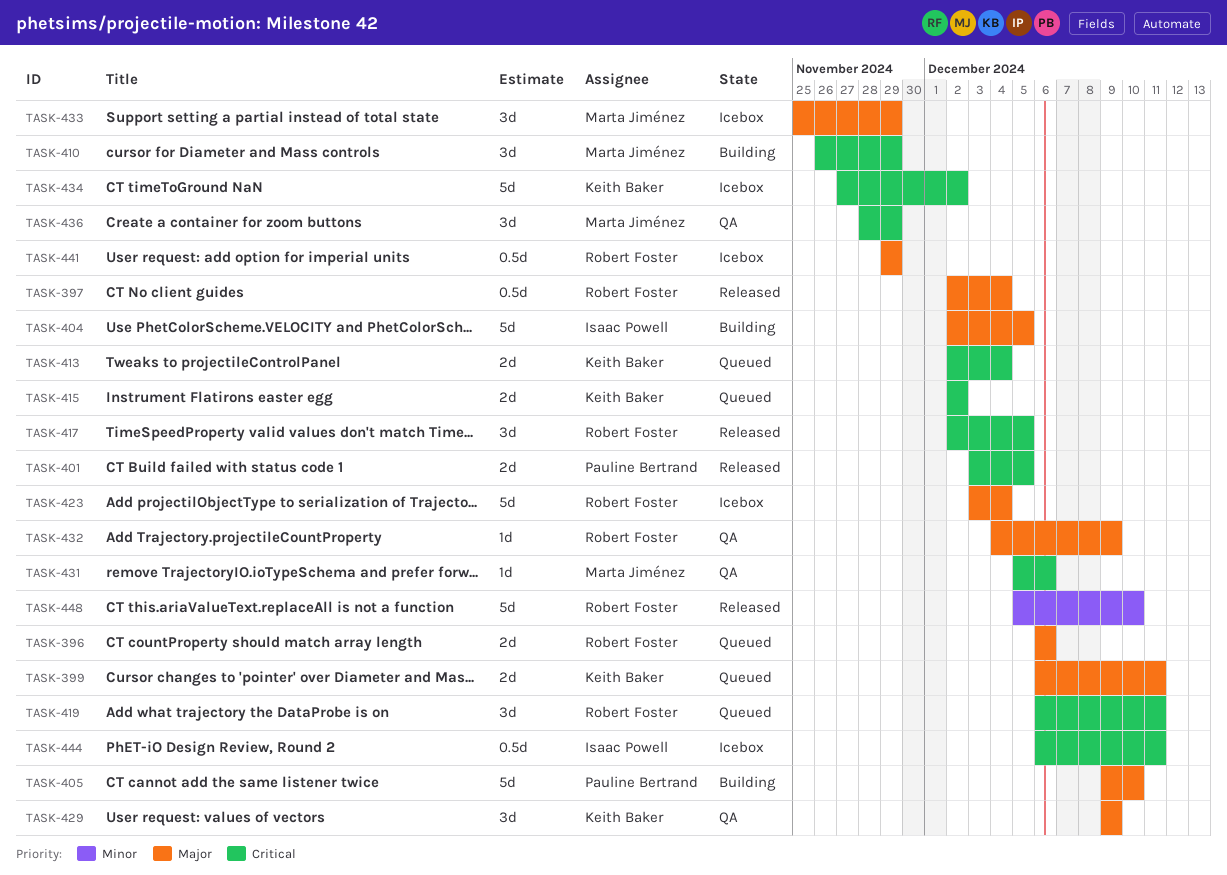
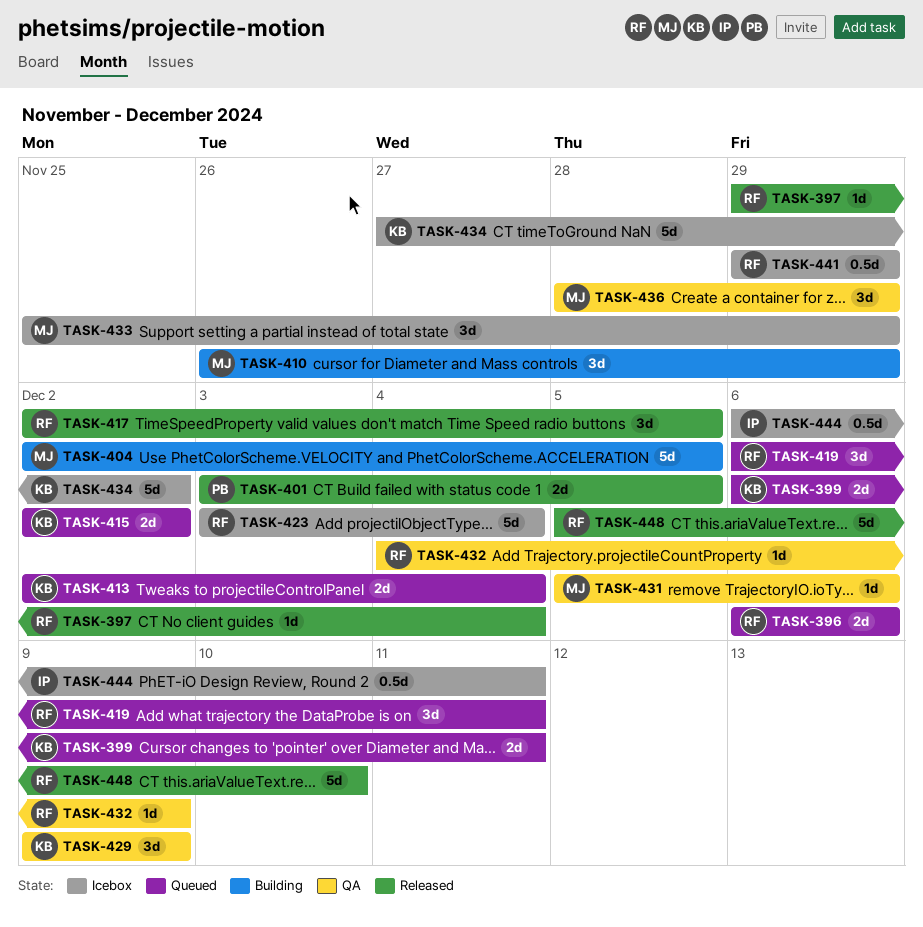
TASK-397, estimate: 0.5d -> 1d
TASK-397, start: Dec 2 -> Nov 29
TASK-404, owner: Isaac Powell -> Marta Jiménez
TASK-405: present -> none

